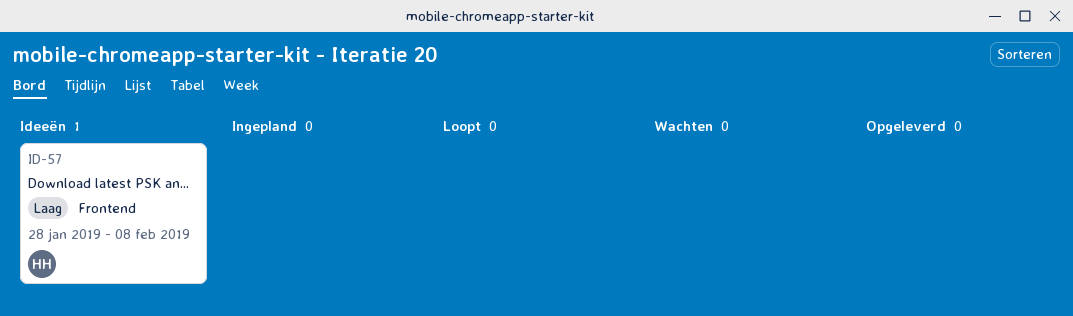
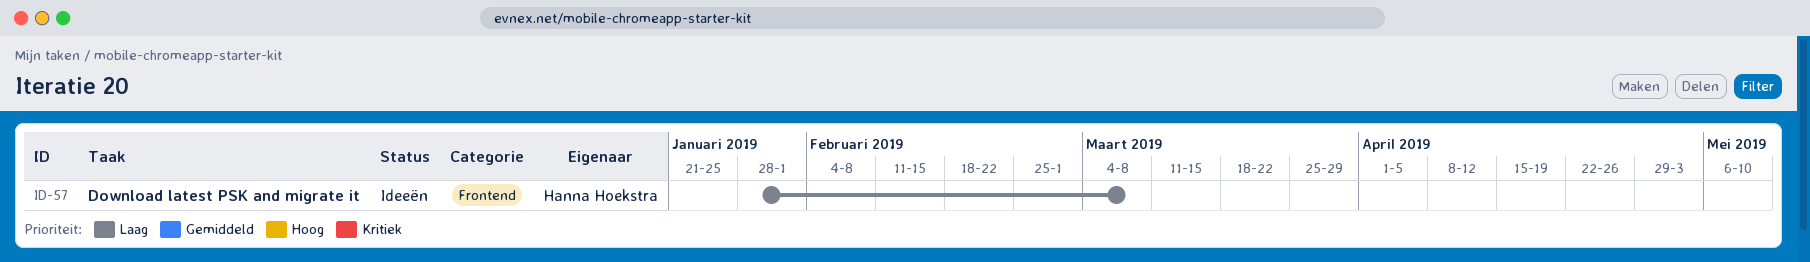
ID-57, due: Feb 8 -> Mar 8

